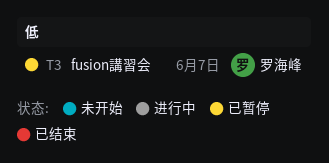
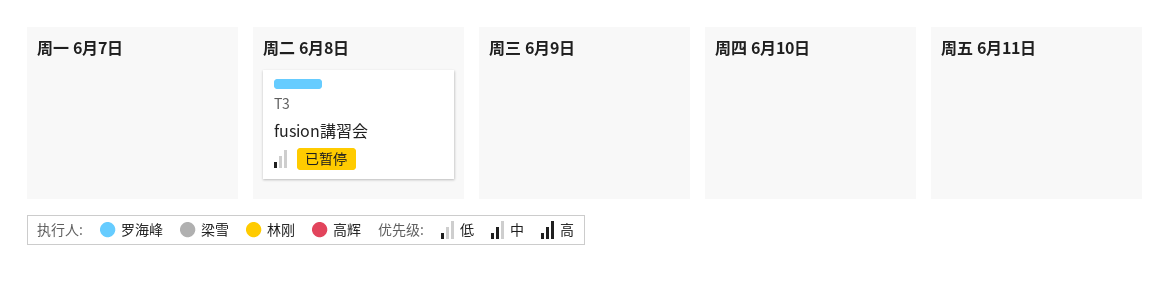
T3, due: Jun 7 -> Jun 8

